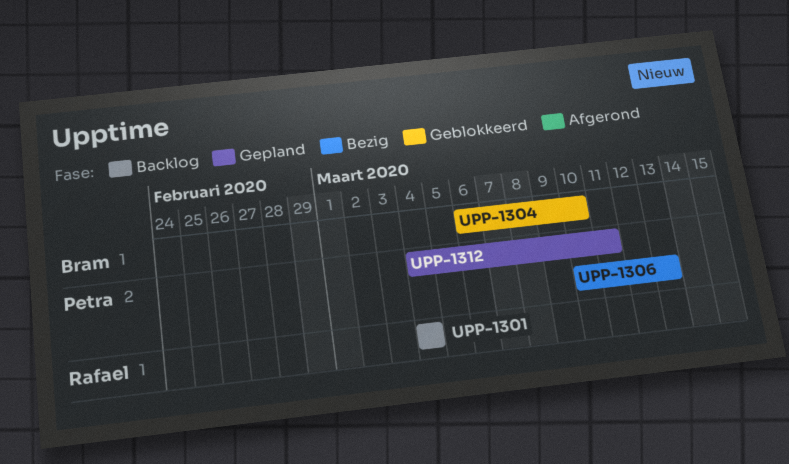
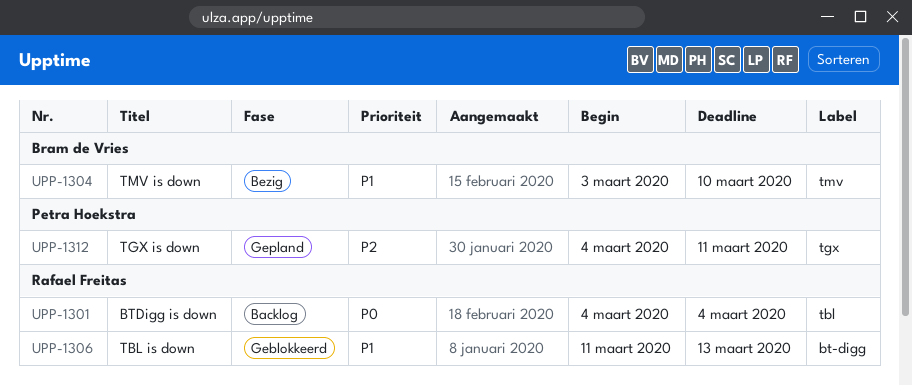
UPP-1304, status: Geblokkeerd -> Bezig
UPP-1304, start: Mar 6 -> Mar 3
UPP-1306, status: Bezig -> Geblokkeerd
UPP-1306, owner: Petra Hoekstra -> Rafael Freitas
UPP-1306, start: Mar 10 -> Mar 11

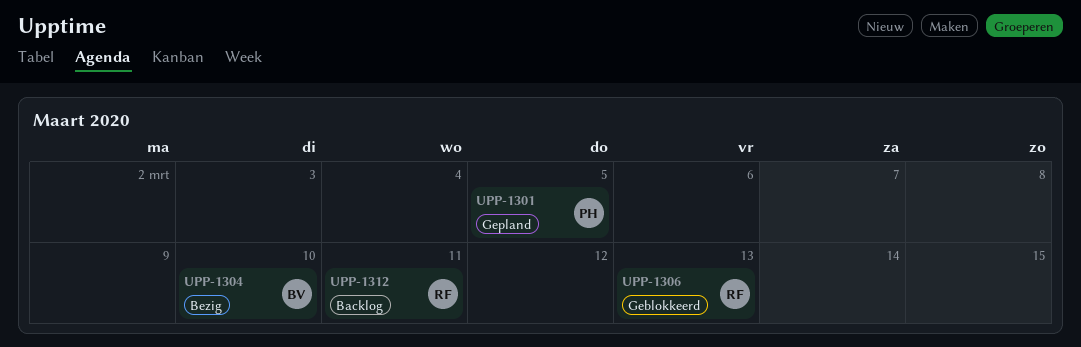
UPP-1301, status: Backlog -> Gepland
UPP-1301, owner: Rafael Freitas -> Petra Hoekstra
UPP-1301, due: Mar 4 -> Mar 5
UPP-1312, status: Gepland -> Backlog
UPP-1312, owner: Petra Hoekstra -> Rafael Freitas

